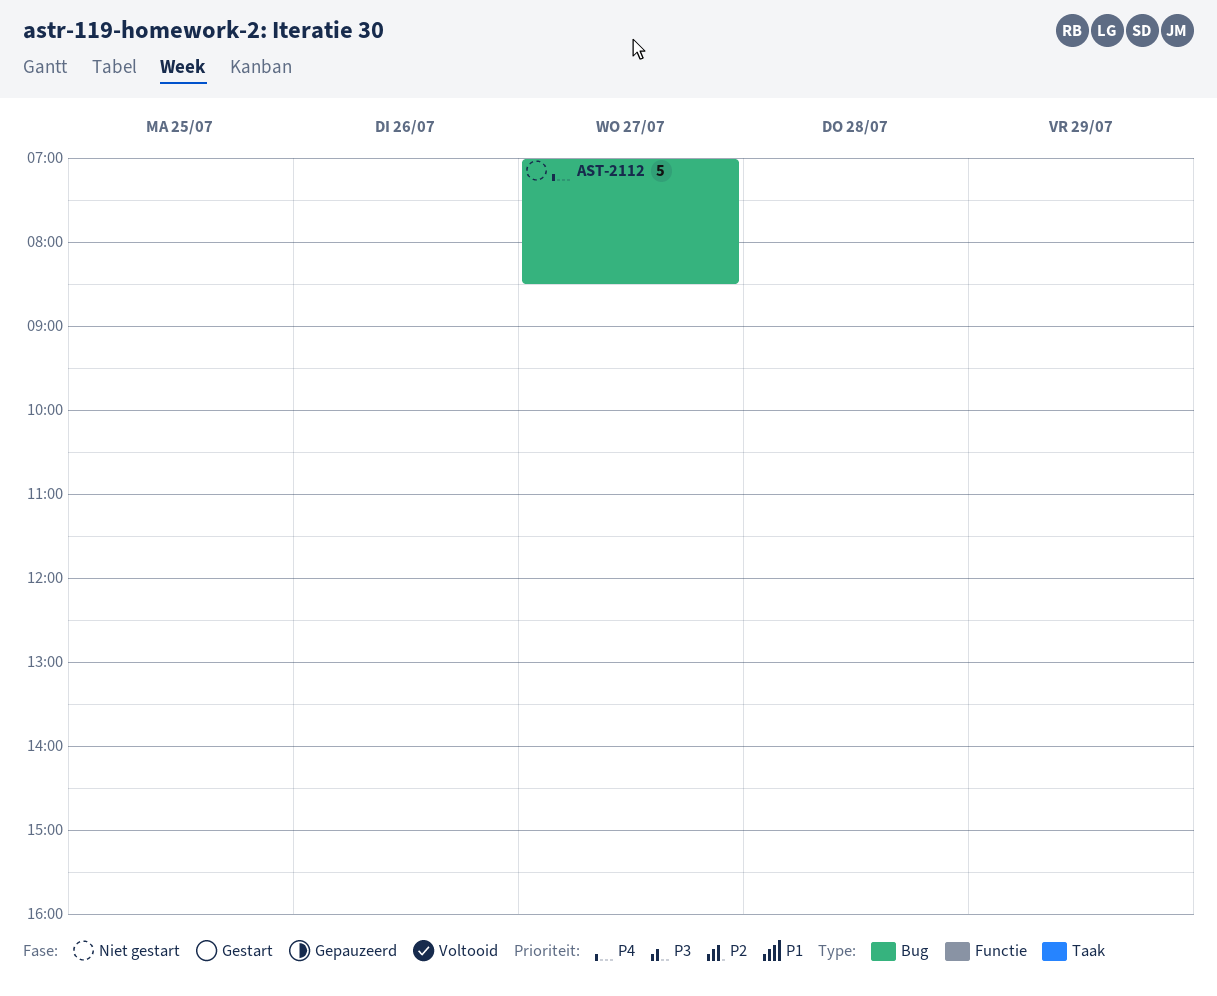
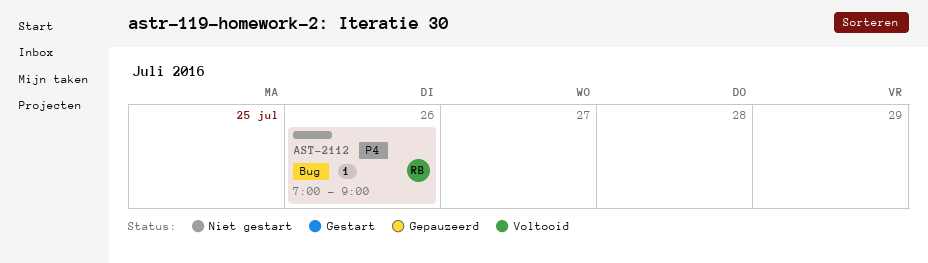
AST-2112, estimate: 5 -> 1
AST-2112, day: Jul 27 -> Jul 26
AST-2112, ends: 08:30 -> 09:00

